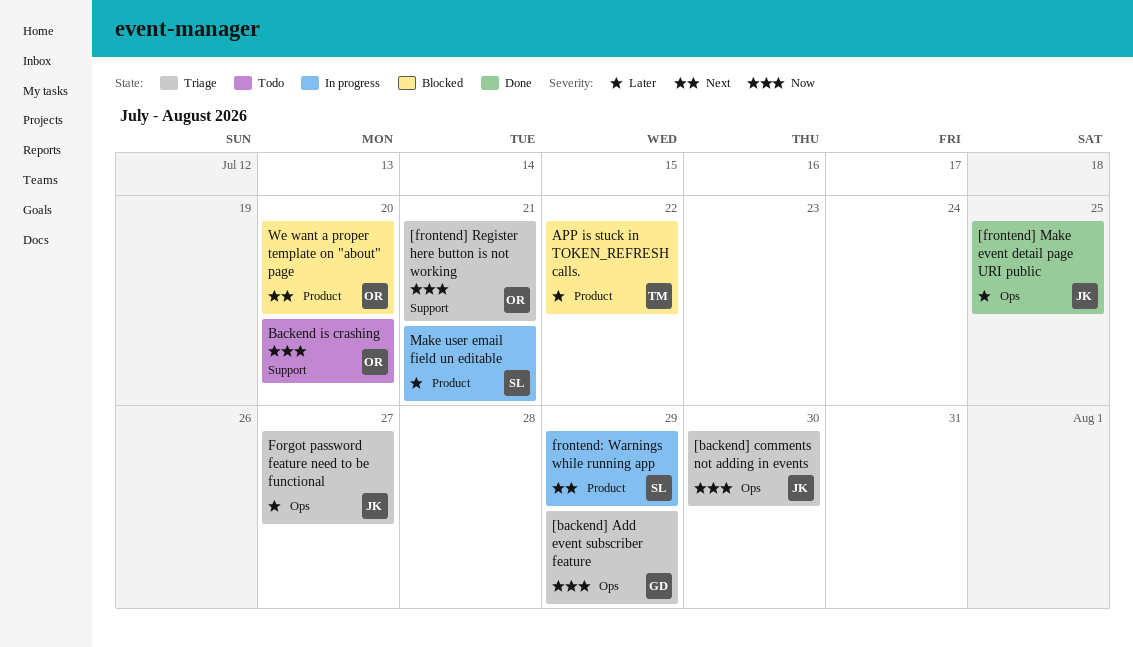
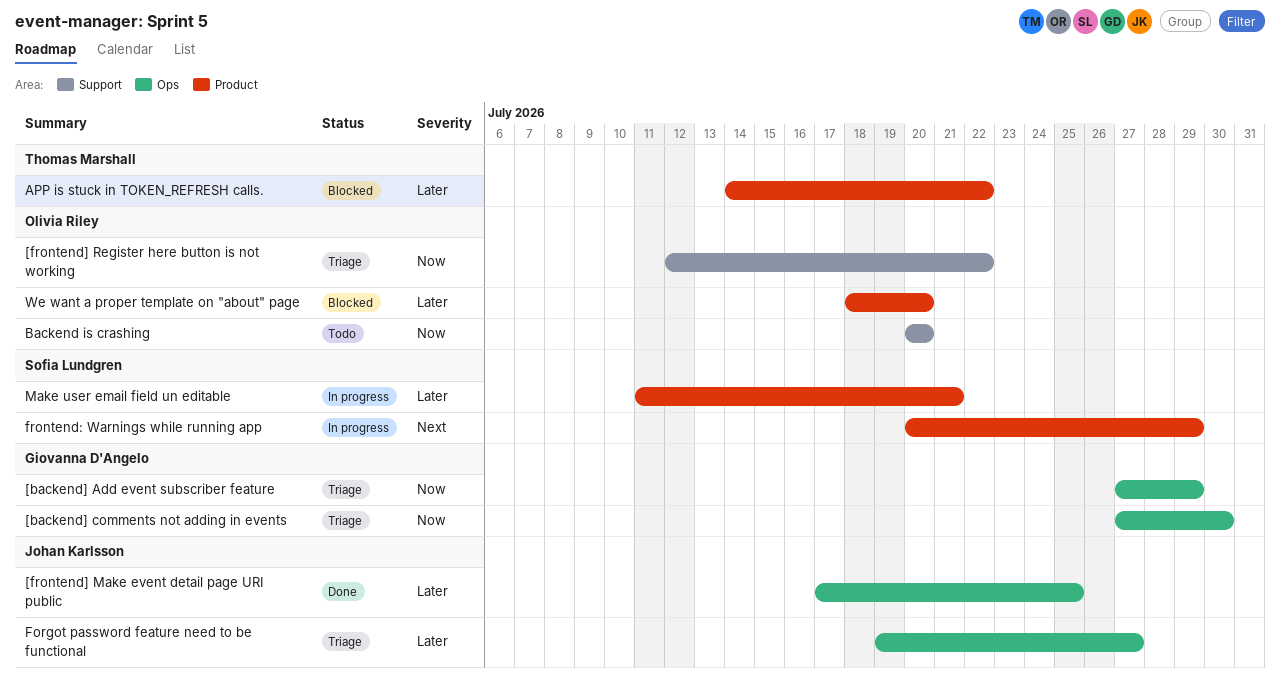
[backend] comments not adding in events, owner: Johan Karlsson -> Giovanna D'Angelo
[frontend] Register here button is not working, due: Jul 21 -> Jul 22
We want a proper template on "about" page, priority: Next -> Later

